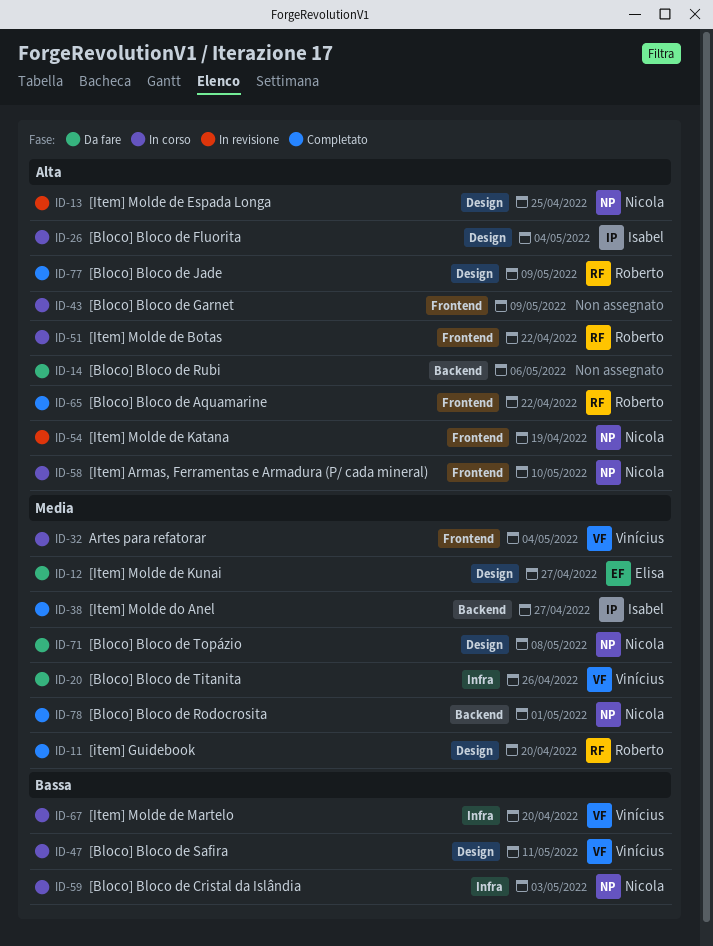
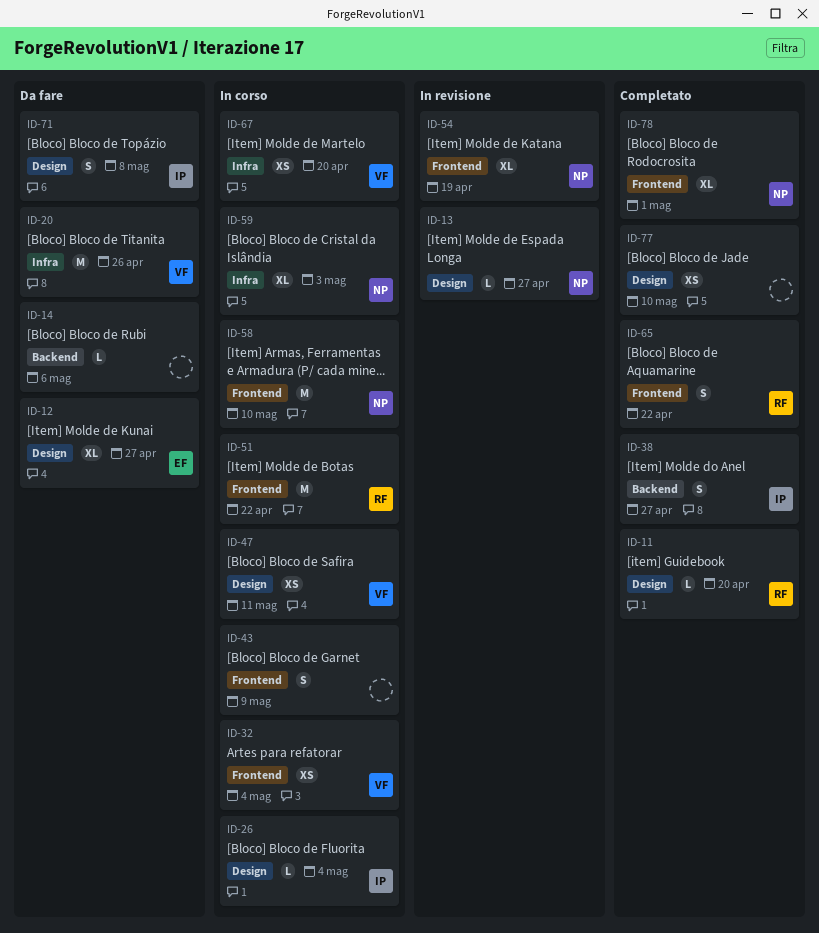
ID-13, due: Apr 25 -> Apr 27
ID-71, owner: Nicola -> Isabel
ID-77, owner: Roberto -> none
ID-77, due: May 9 -> May 10
ID-78, label: Backend -> Frontend

